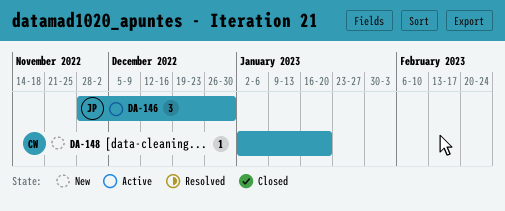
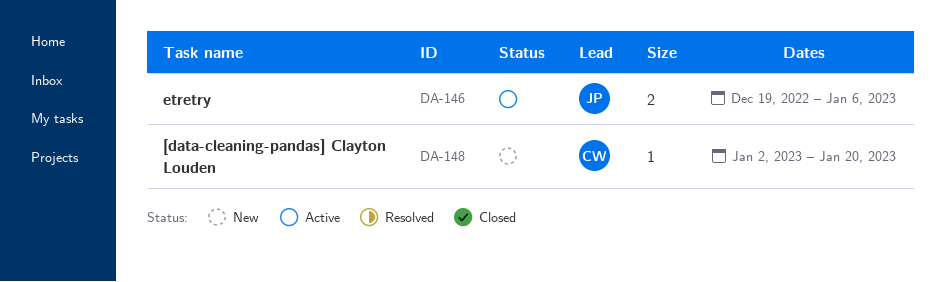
DA-146, estimate: 3 -> 2
DA-146, start: Nov 28 -> Dec 19
DA-146, due: Dec 30 -> Jan 6

